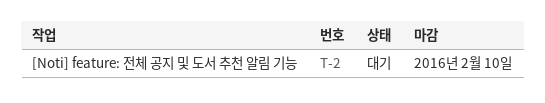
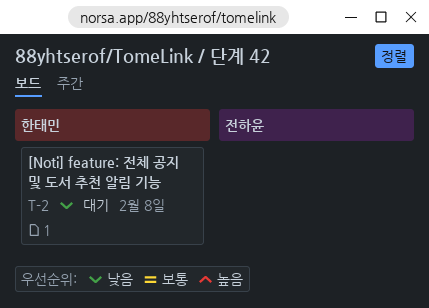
T-2, due: Feb 10 -> Feb 8

